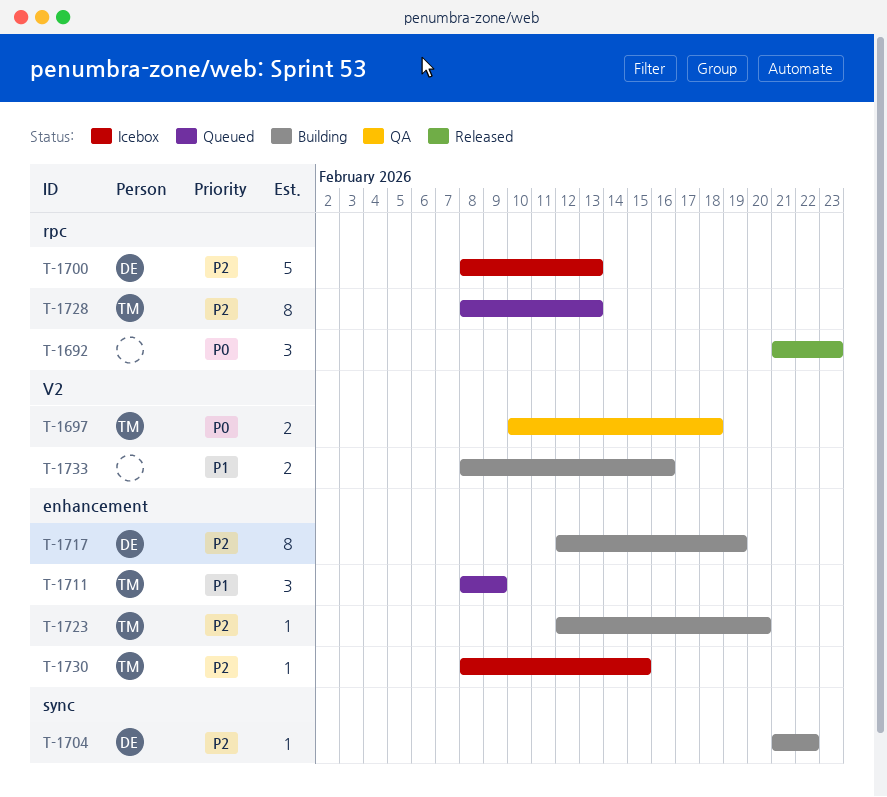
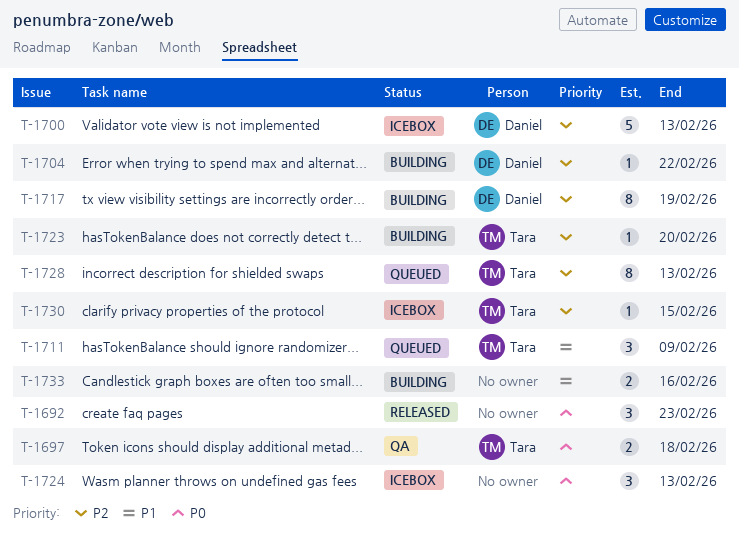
T-1724: none -> present

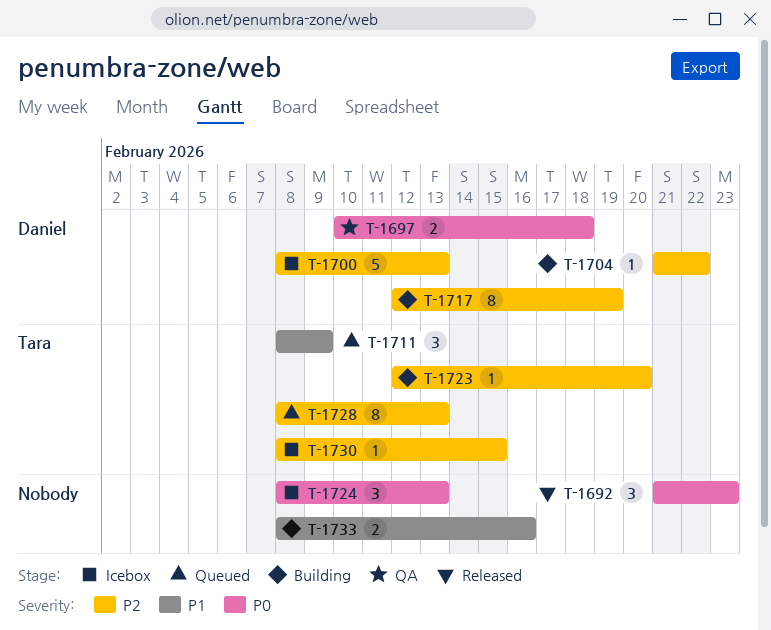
T-1697, owner: Tara -> Daniel

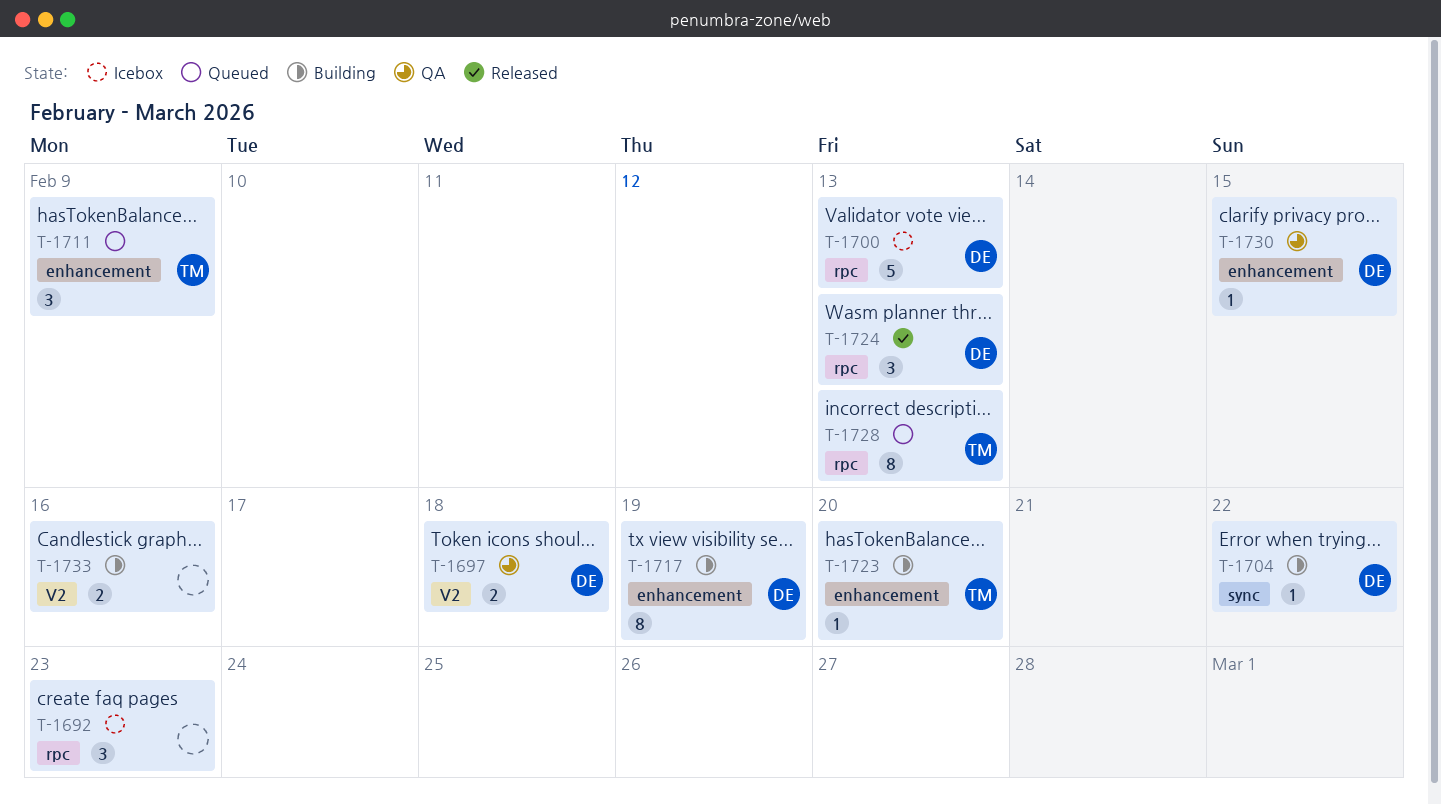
T-1692, status: Released -> Icebox
T-1724, status: Icebox -> Released
T-1724, owner: none -> Daniel
T-1730, status: Icebox -> QA
T-1730, owner: Tara -> Daniel

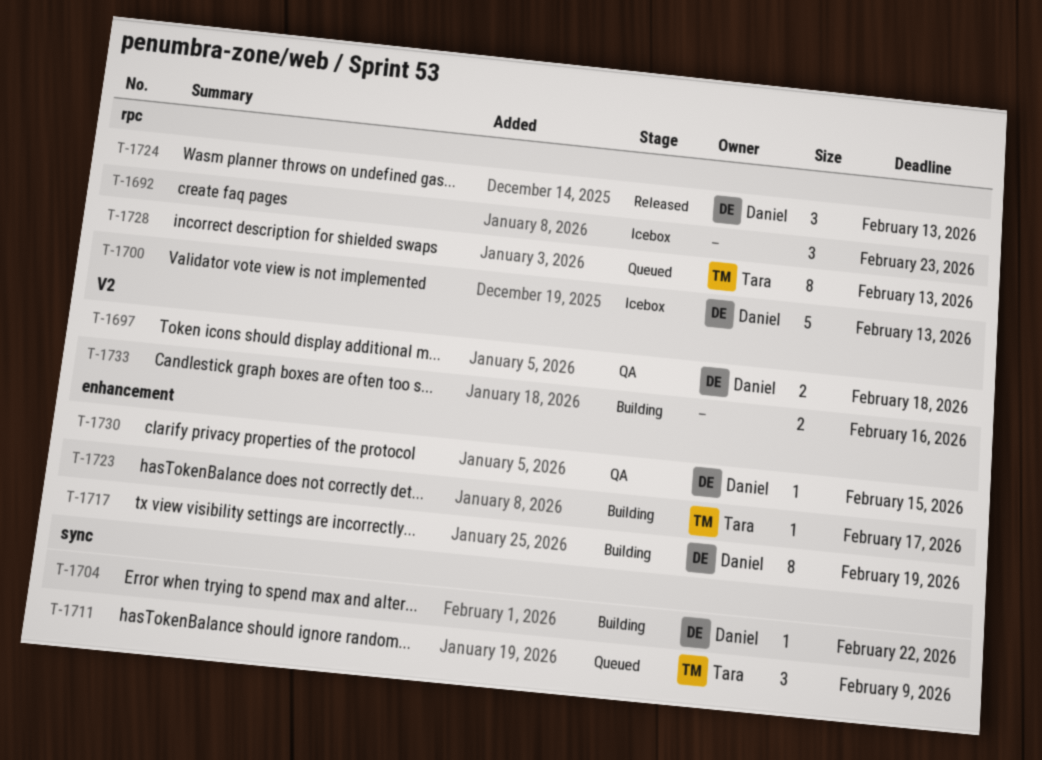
T-1711, label: enhancement -> sync
T-1723, due: Feb 20 -> Feb 17

